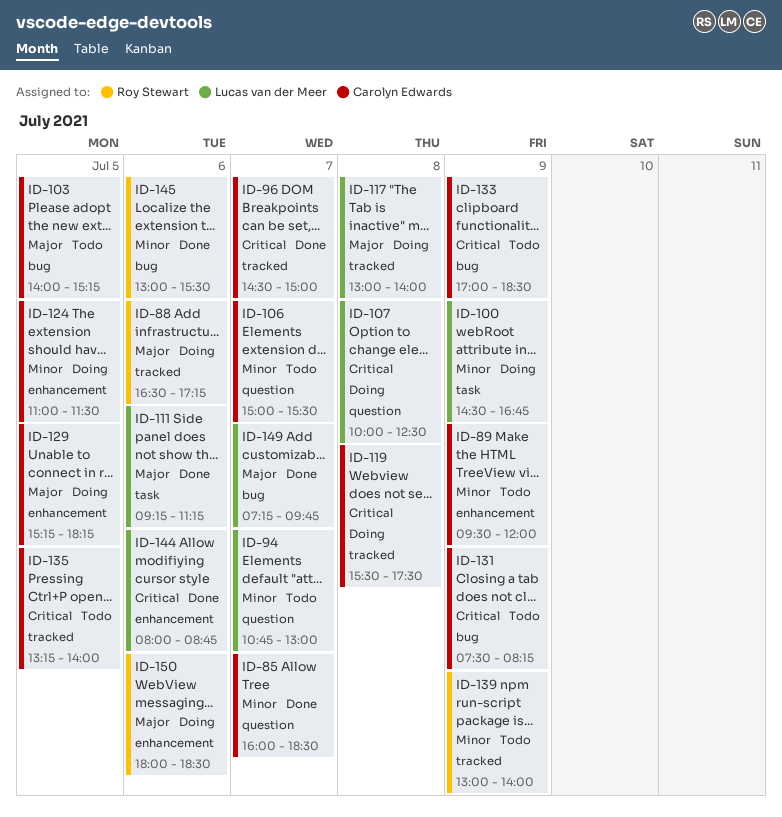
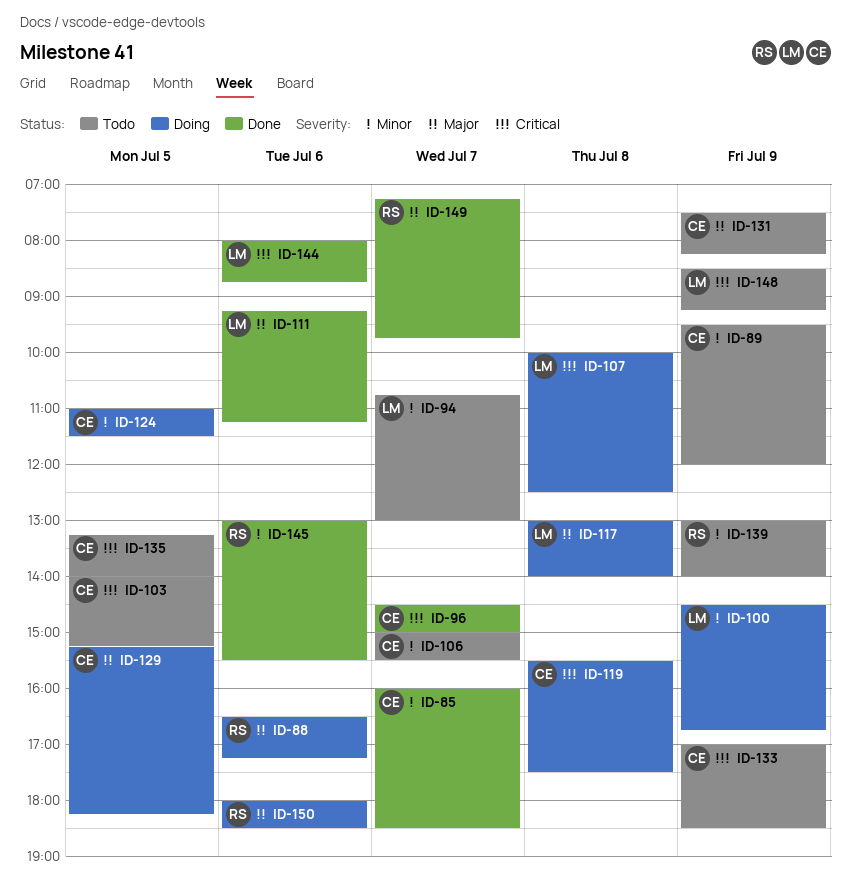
ID-103, priority: Major -> Critical
ID-131, priority: Critical -> Major
ID-148: none -> present
ID-149, owner: Lucas van der Meer -> Roy Stewart

